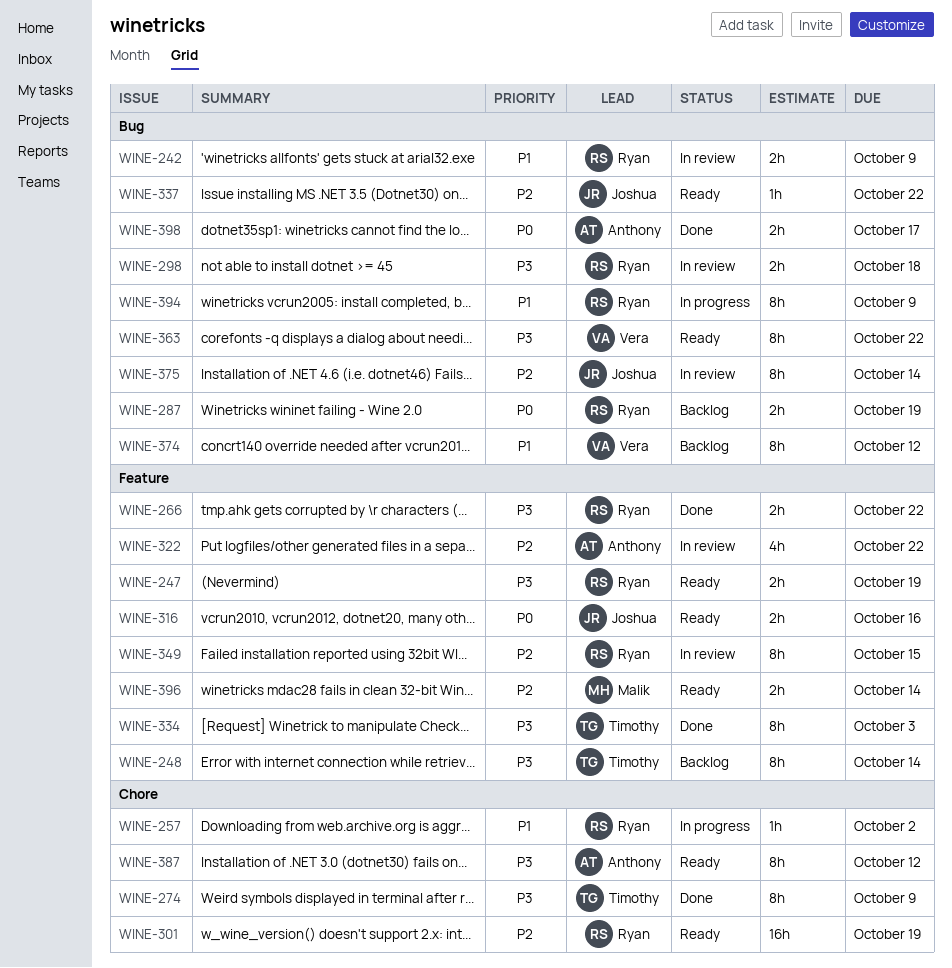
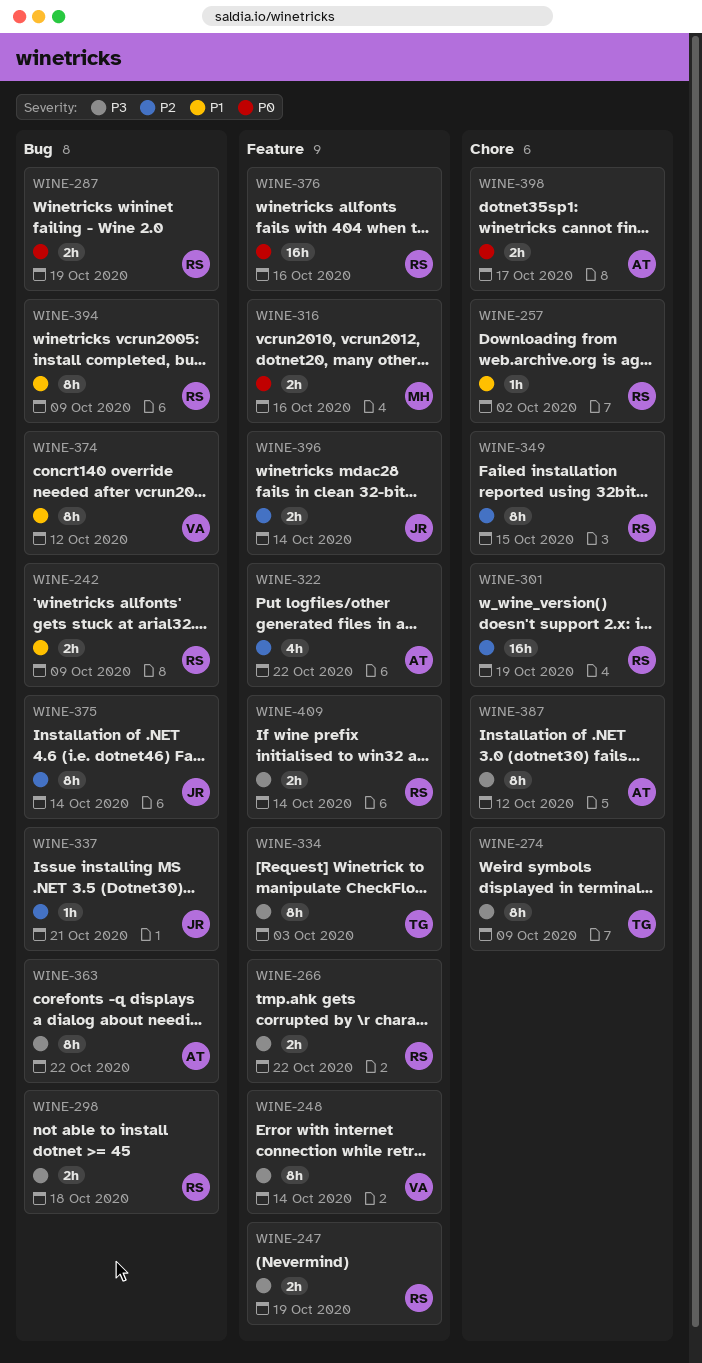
WINE-248, owner: Timothy -> Vera
WINE-316, owner: Joshua -> Malik
WINE-337, due: Oct 22 -> Oct 21
WINE-349, label: Feature -> Chore
WINE-363, owner: Vera -> Anthony
WINE-376: none -> present
WINE-396, owner: Malik -> Joshua
WINE-398, label: Bug -> Chore
WINE-409: none -> present

